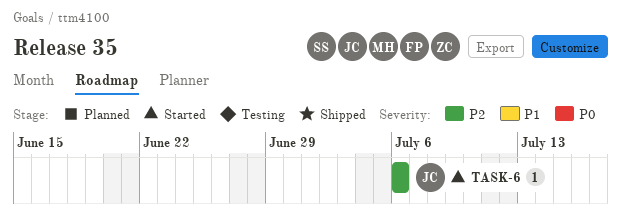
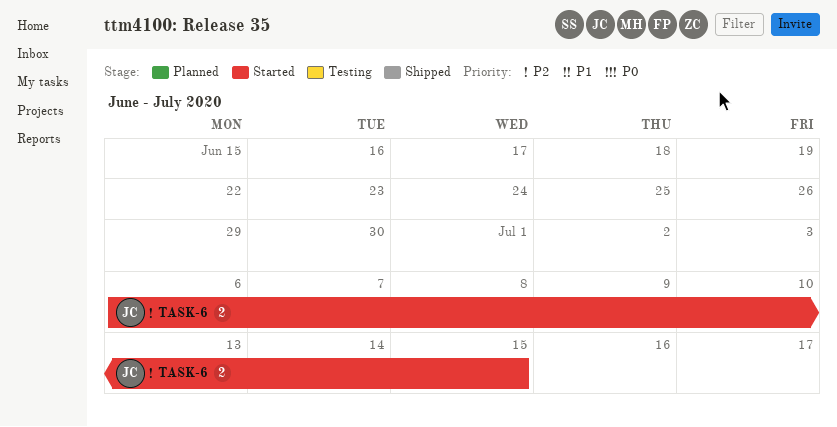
TASK-6, estimate: 1 -> 2
TASK-6, due: Jul 6 -> Jul 15

